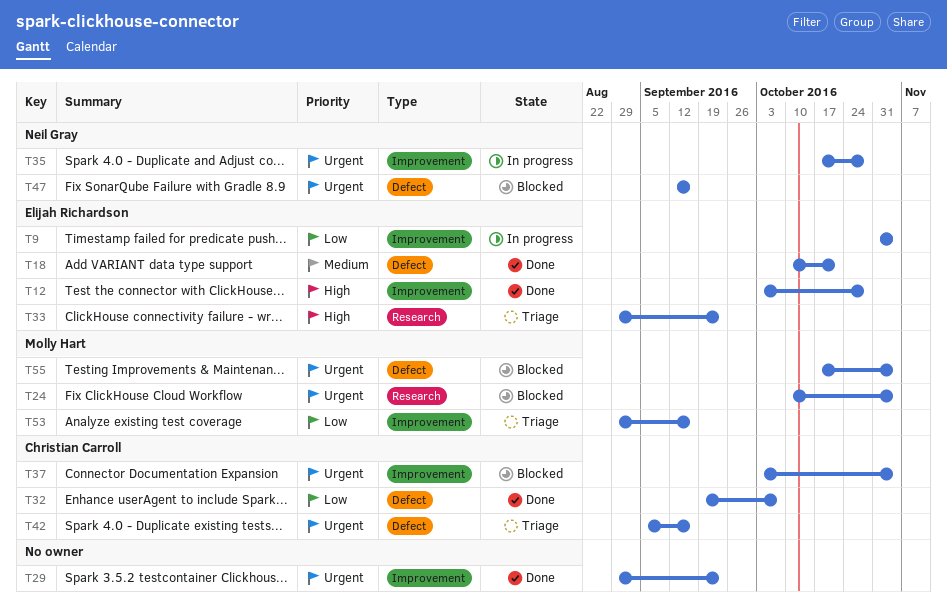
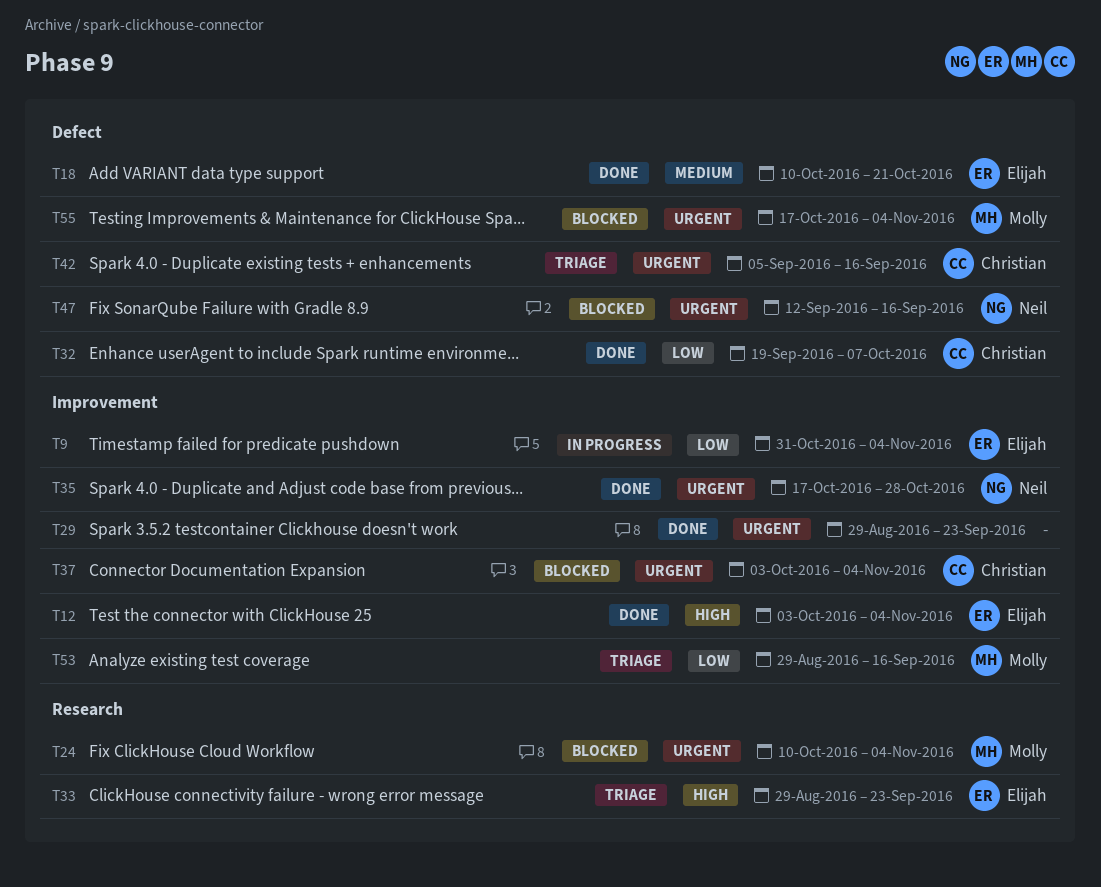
T12, due: Oct 28 -> Nov 4
T35, status: In progress -> Done

